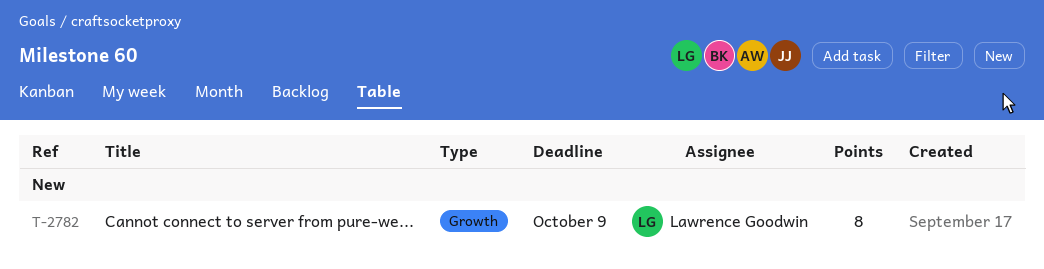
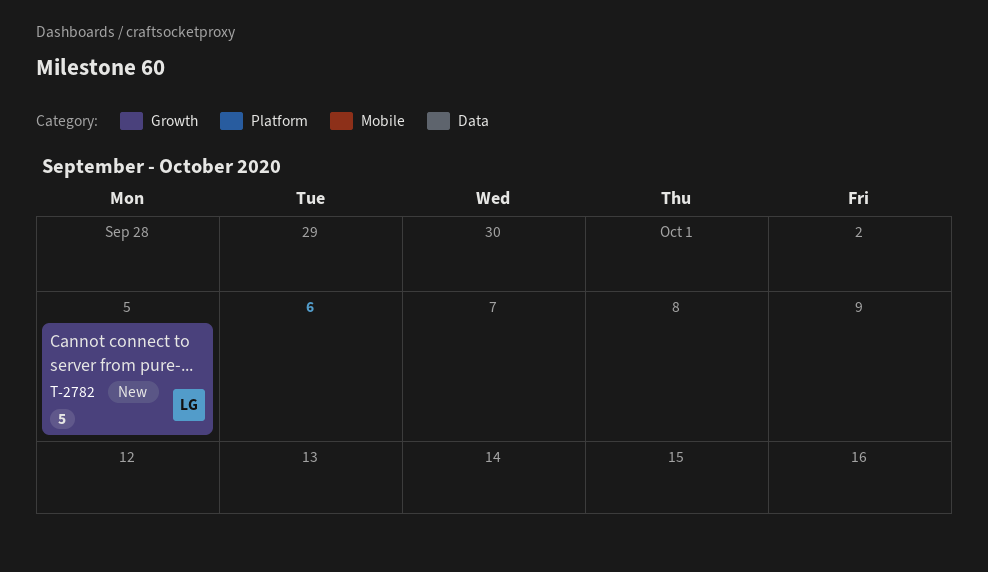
T-2782, estimate: 8 -> 5
T-2782, due: Oct 9 -> Oct 5

